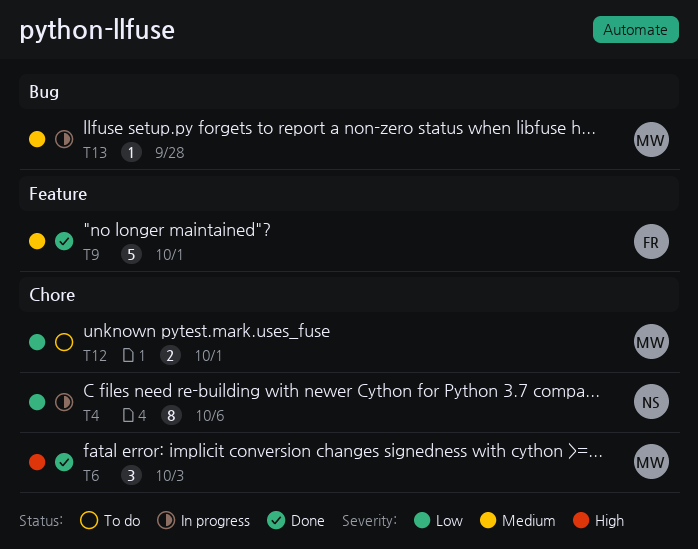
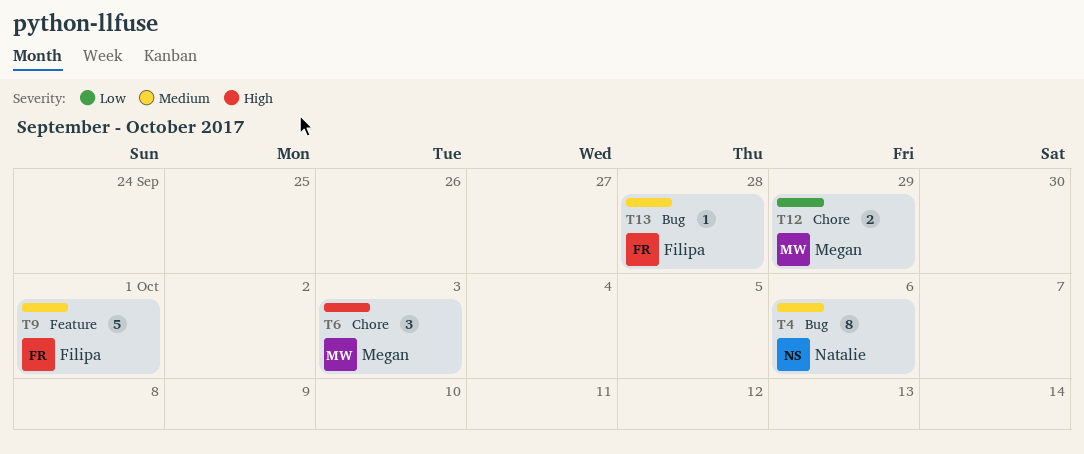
T4, priority: Low -> Medium
T4, label: Chore -> Bug
T12, due: Oct 1 -> Sep 29
T13, owner: Megan -> Filipa

